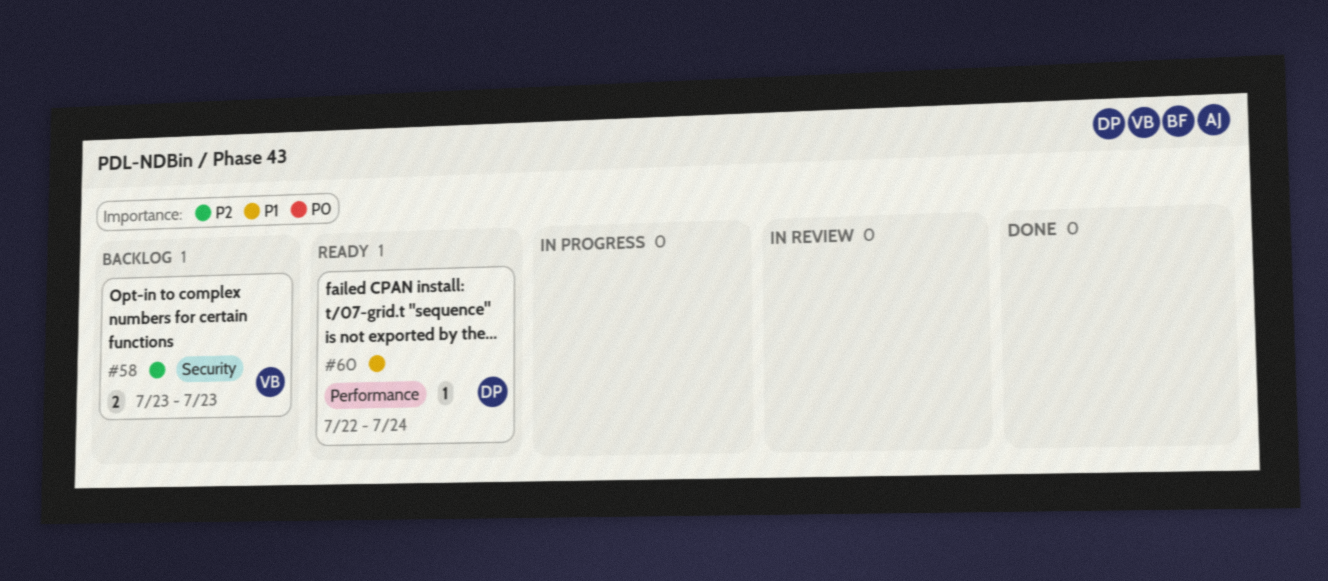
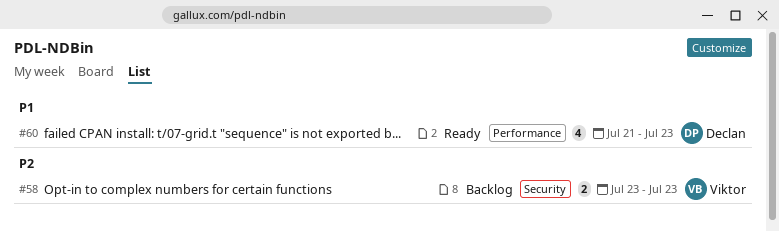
#60, estimate: 1 -> 4
#60, start: Jul 22 -> Jul 21
#60, due: Jul 24 -> Jul 23

